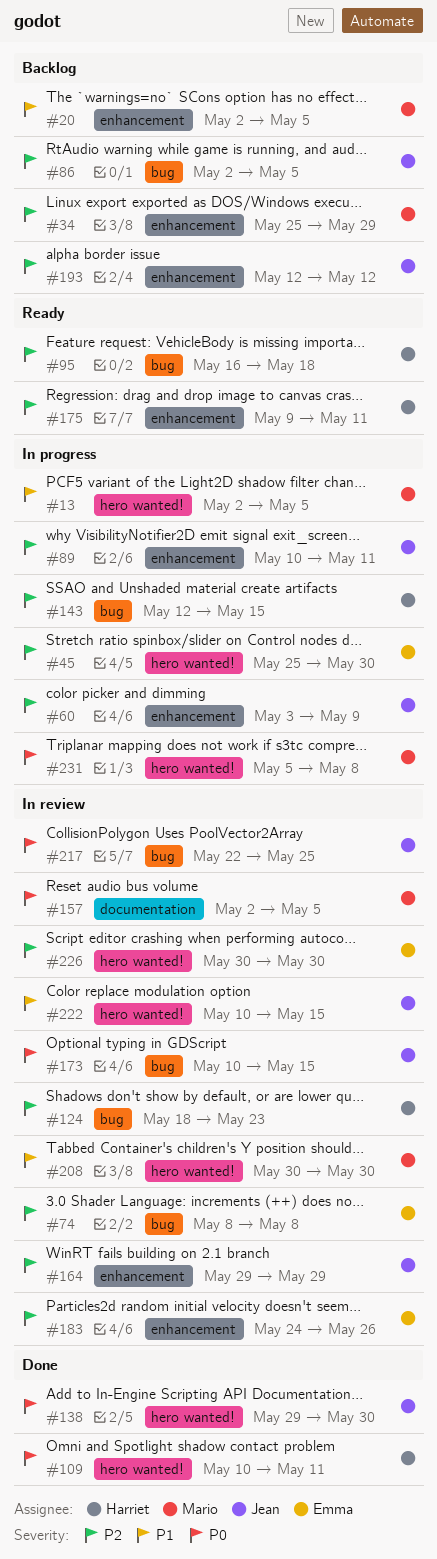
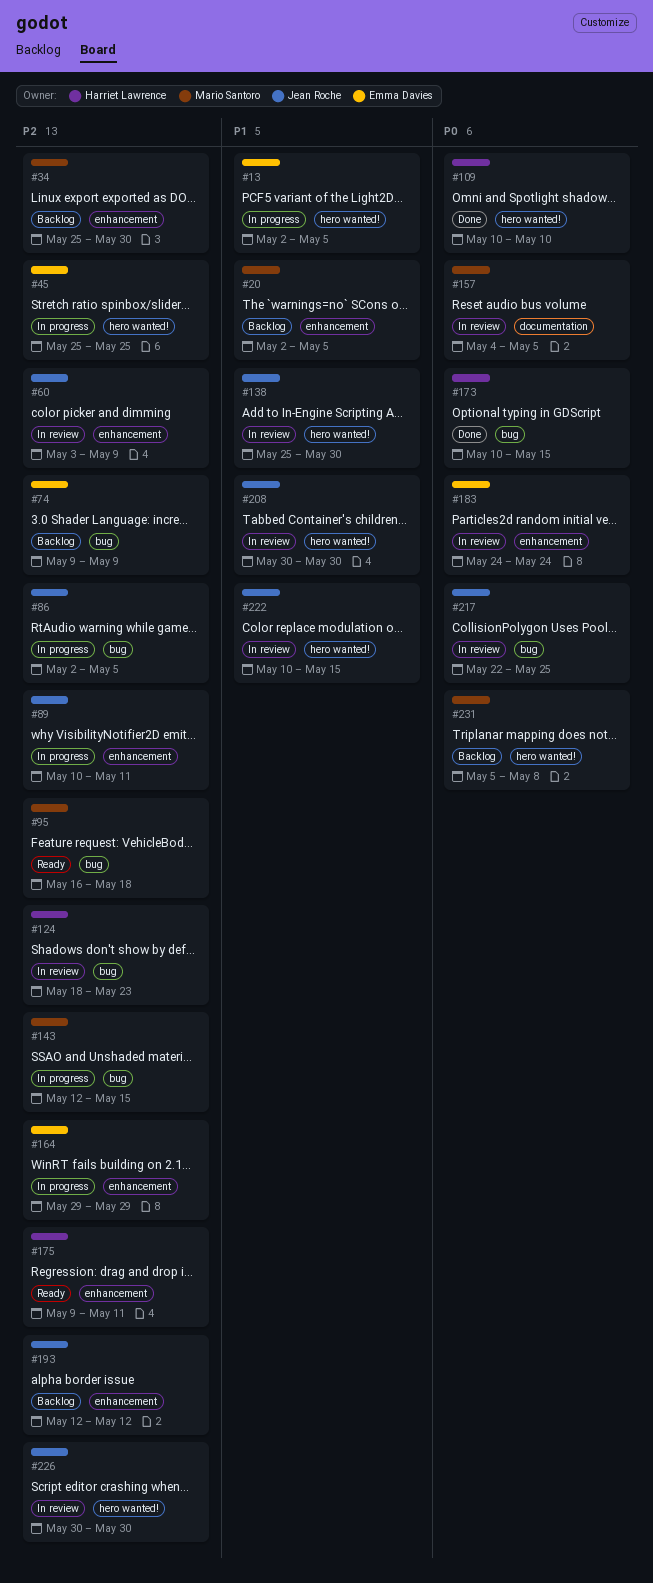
#13, owner: Mario Santoro -> Emma Davies
#34, due: May 29 -> May 30
#45, due: May 30 -> May 25
#60, status: In progress -> In review
#74, status: In review -> Backlog
#74, start: May 8 -> May 9
#74, due: May 8 -> May 9
#86, status: Backlog -> In progress
#95, owner: Harriet Lawrence -> Mario Santoro
#109, due: May 11 -> May 10
#138, status: Done -> In review
#138, priority: P0 -> P1
#138, start: May 29 -> May 25
#143, owner: Harriet Lawrence -> Mario Santoro
#157, start: May 2 -> May 4
#164, status: In review -> In progress
#164, owner: Jean Roche -> Emma Davies
#173, status: In review -> Done
#173, owner: Jean Roche -> Harriet Lawrence
#183, priority: P2 -> P0
#183, due: May 26 -> May 24
#208, owner: Mario Santoro -> Jean Roche
#226, owner: Emma Davies -> Jean Roche
#231, status: In progress -> Backlog

